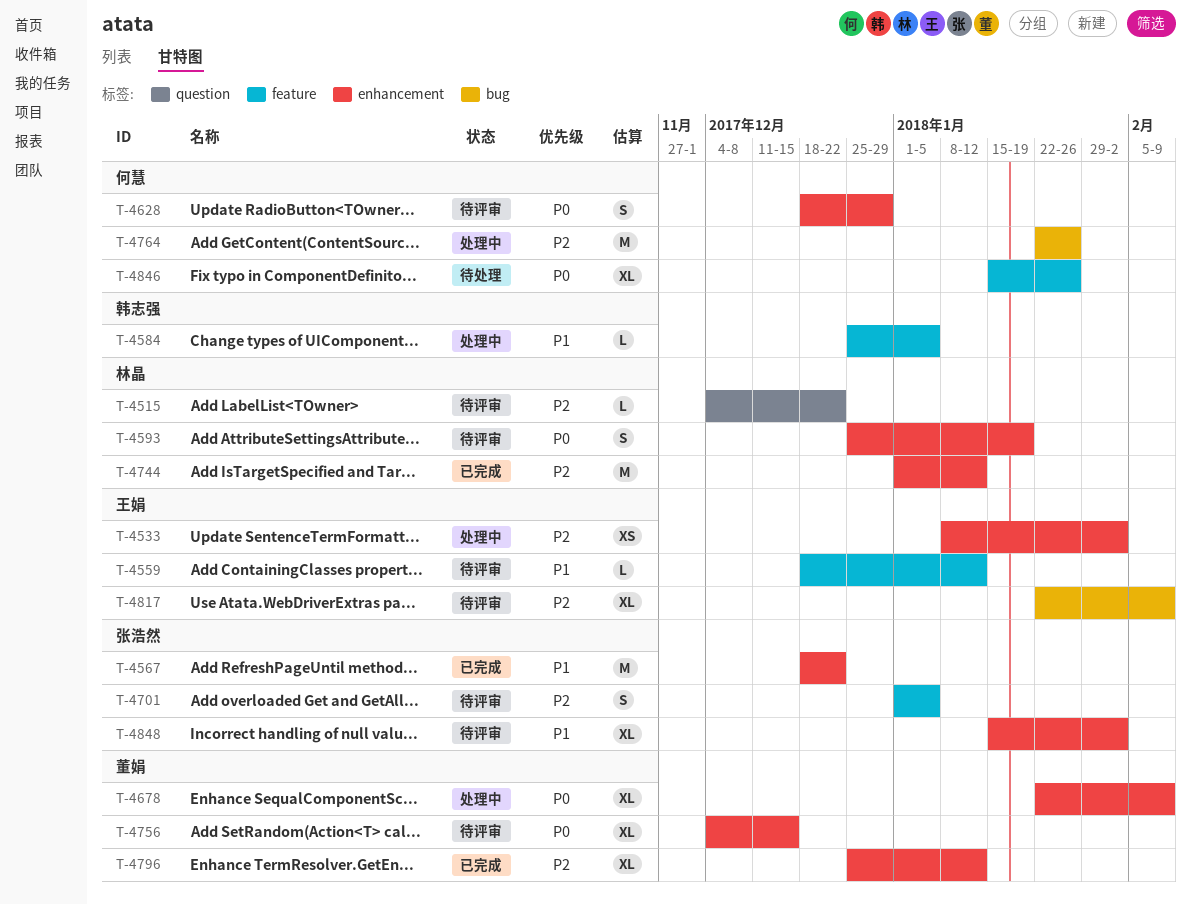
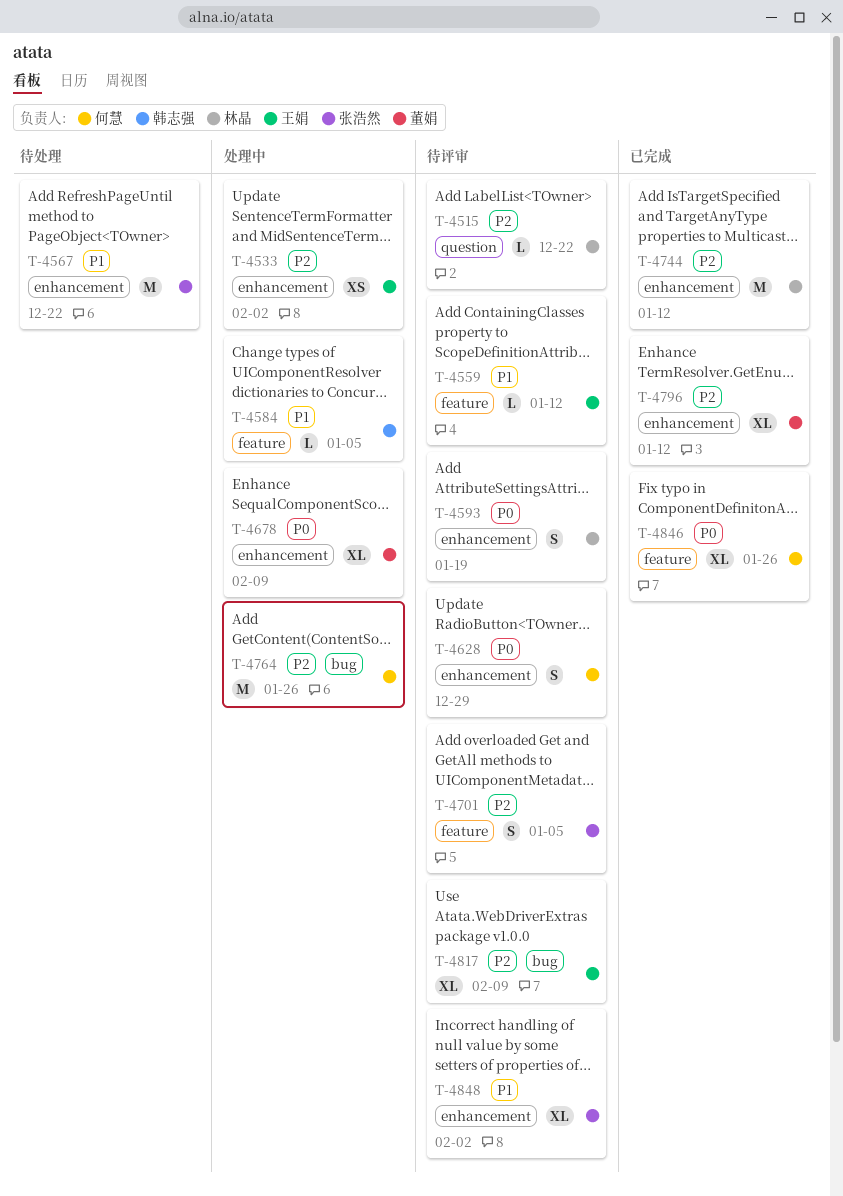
T-4567, status: 已完成 -> 待处理
T-4756: present -> none
T-4846, status: 待处理 -> 已完成

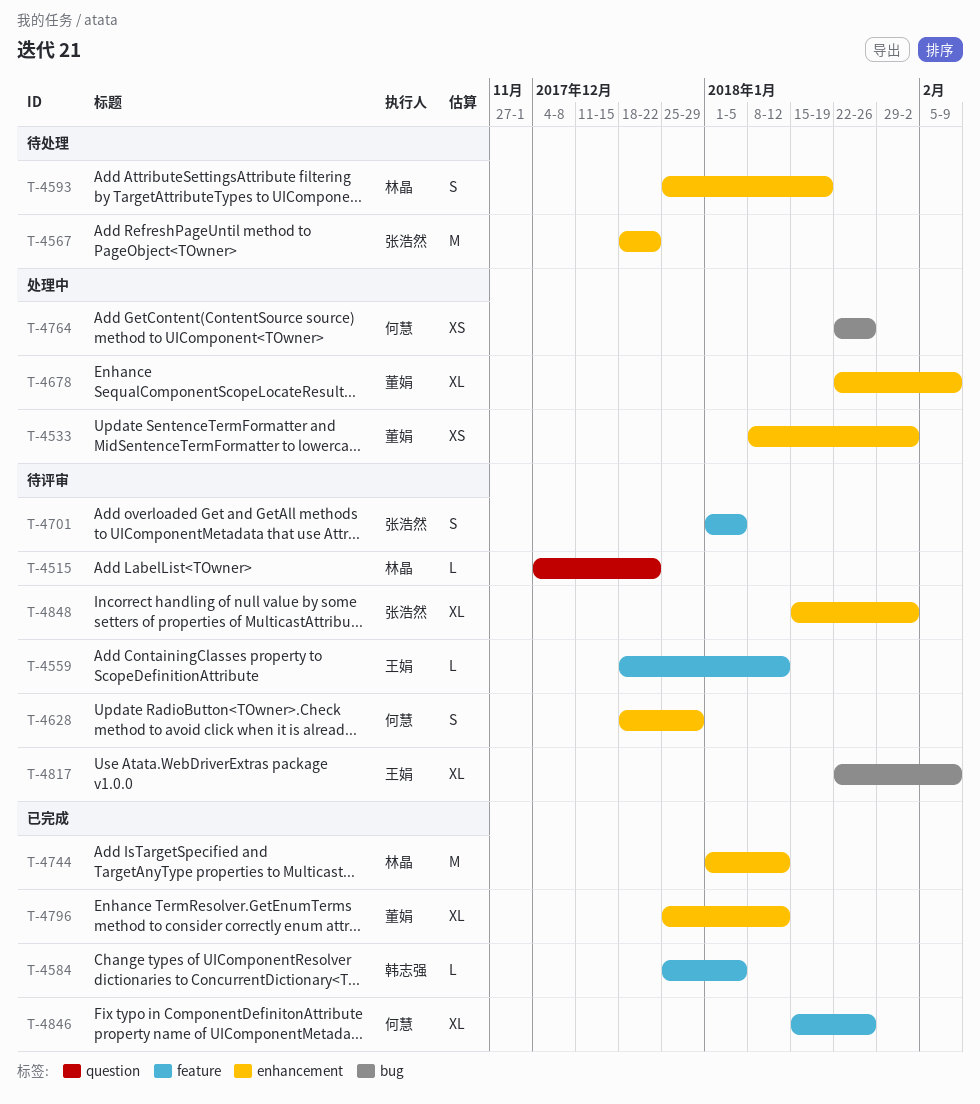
T-4533, owner: 王娟 -> 董娟
T-4584, status: 处理中 -> 已完成
T-4593, status: 待评审 -> 待处理
T-4764, estimate: M -> XS

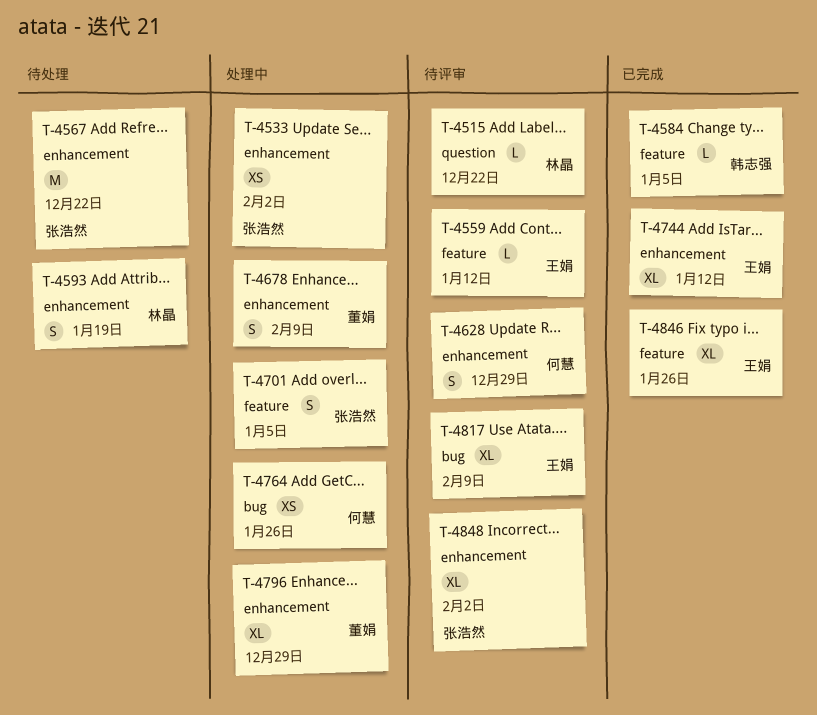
T-4533, owner: 董娟 -> 张浩然
T-4678, estimate: XL -> S
T-4701, status: 待评审 -> 处理中
T-4744, owner: 林晶 -> 王娟
T-4744, estimate: M -> XL
T-4796, status: 已完成 -> 处理中
T-4796, due: Jan 12 -> Dec 29
T-4846, owner: 何慧 -> 王娟

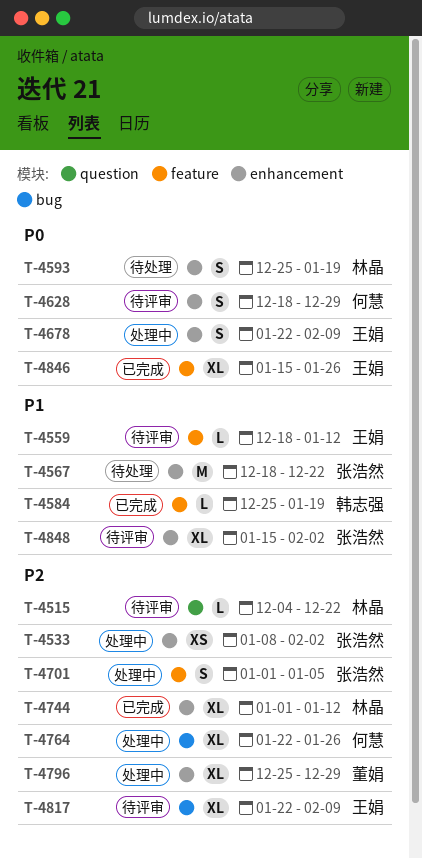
T-4584, due: Jan 5 -> Jan 19
T-4678, owner: 董娟 -> 王娟
T-4744, owner: 王娟 -> 林晶
T-4764, estimate: XS -> XL

